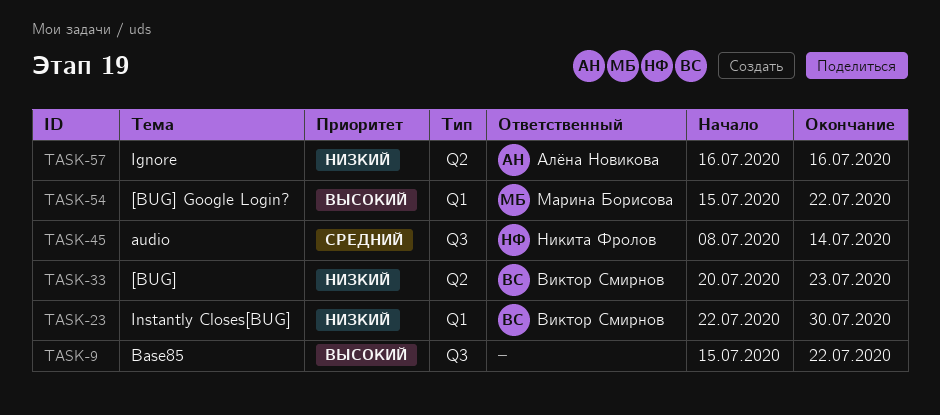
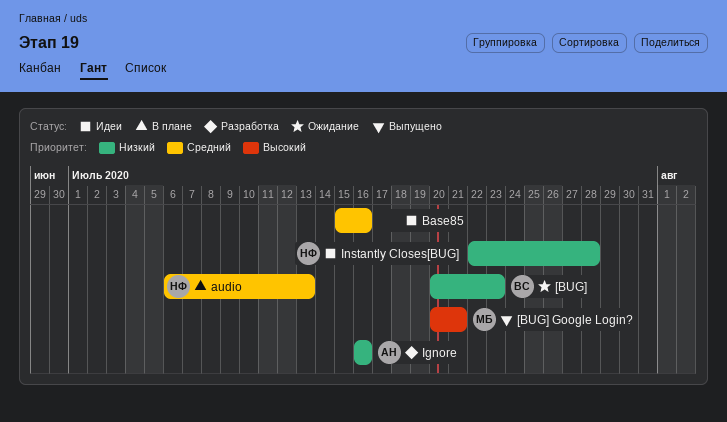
[BUG] Google Login?, start: Jul 15 -> Jul 20
[BUG] Google Login?, due: Jul 22 -> Jul 21
audio, start: Jul 8 -> Jul 6
audio, due: Jul 14 -> Jul 13
Base85, priority: Высокий -> Средний
Base85, due: Jul 22 -> Jul 16
Instantly Closes[BUG], owner: Виктор Смирнов -> Никита Фролов
Instantly Closes[BUG], due: Jul 30 -> Jul 28

